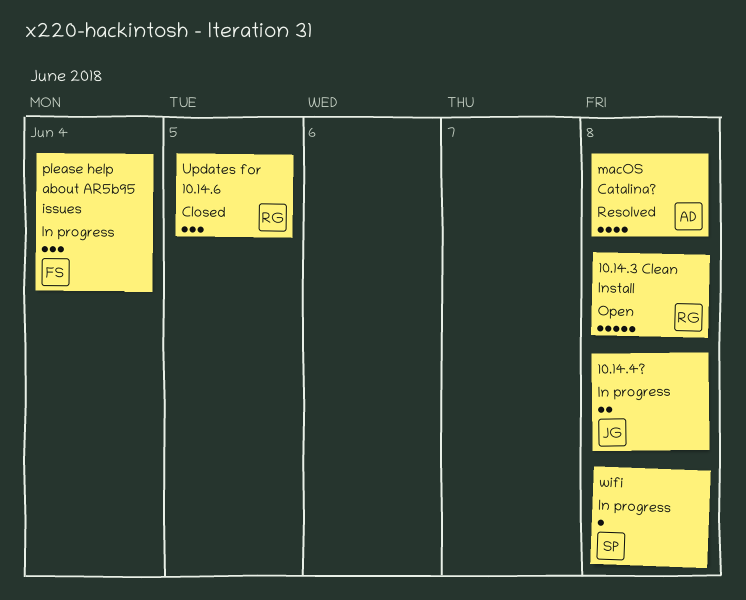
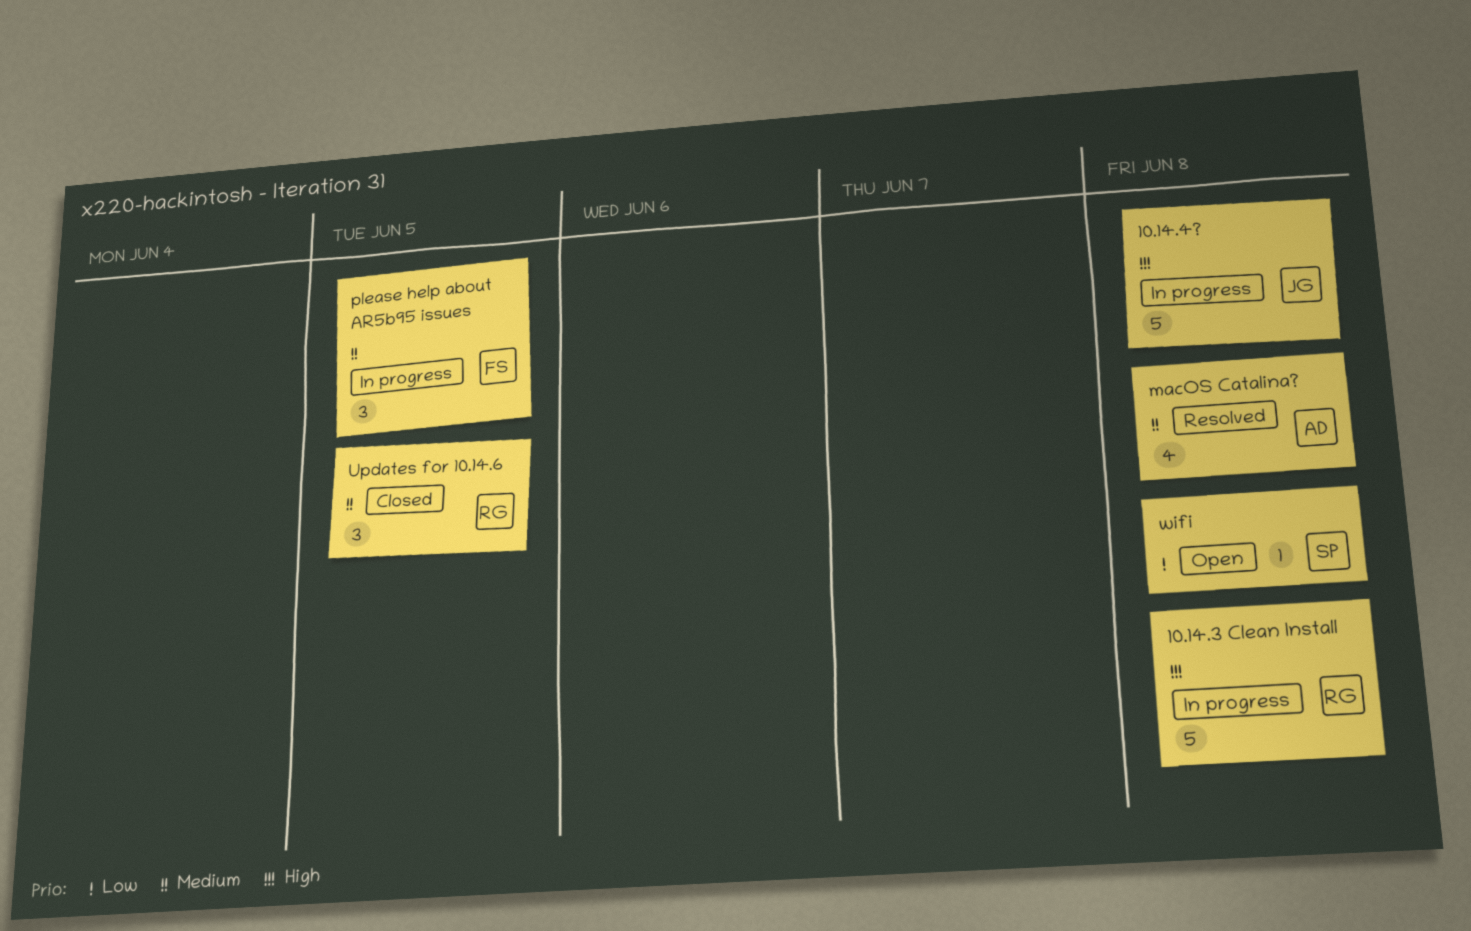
10.14.3 Clean Install, status: Open -> In progress
10.14.4?, estimate: 2 -> 5
please help about AR5b95 issues, due: Jun 4 -> Jun 5
wifi, status: In progress -> Open

